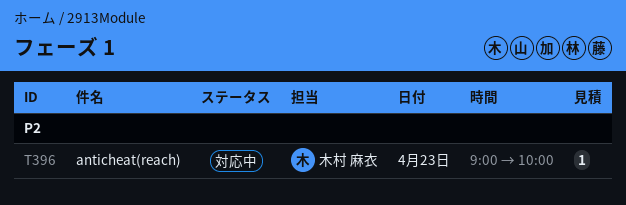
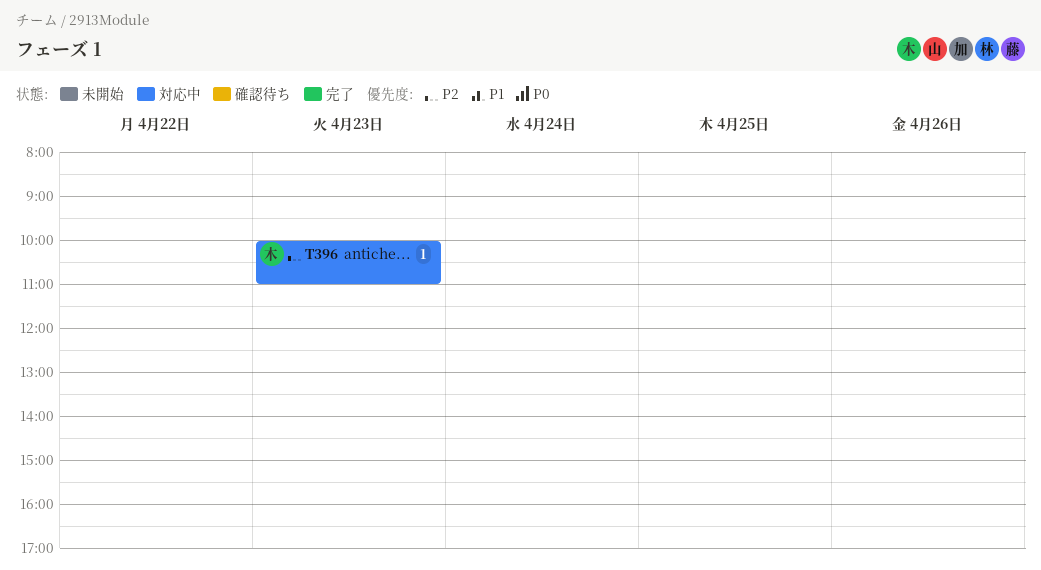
T396, begins: 09:00 -> 10:00
T396, ends: 10:00 -> 11:00

